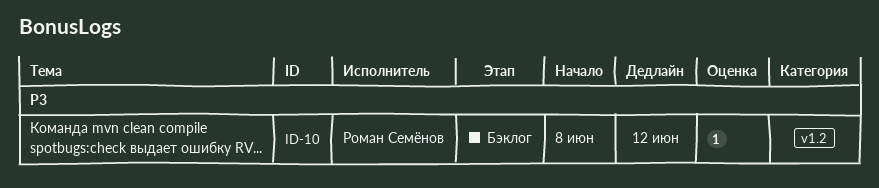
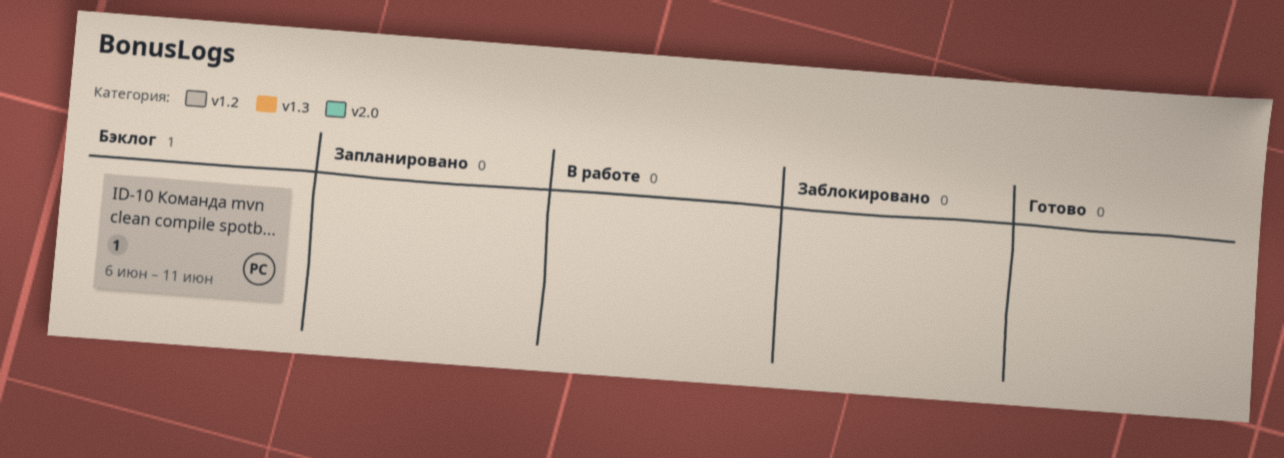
ID-10, start: Jun 8 -> Jun 6
ID-10, due: Jun 12 -> Jun 11

